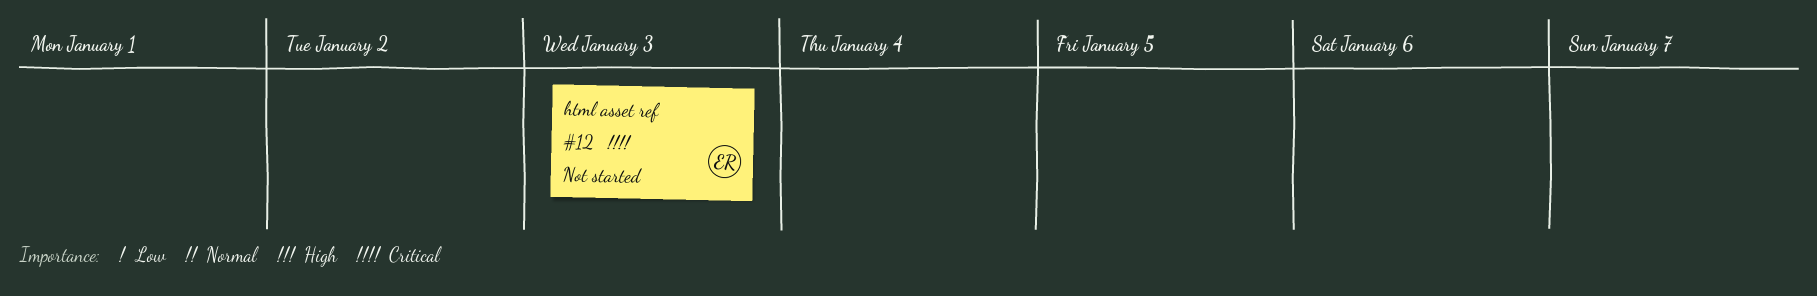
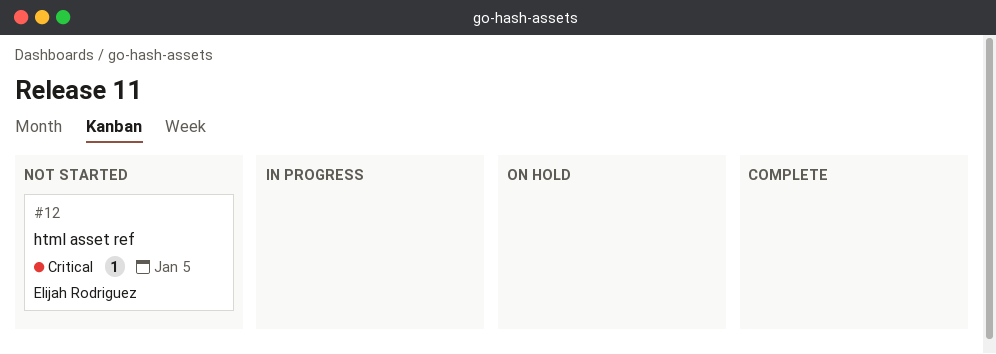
#12, due: Jan 3 -> Jan 5

